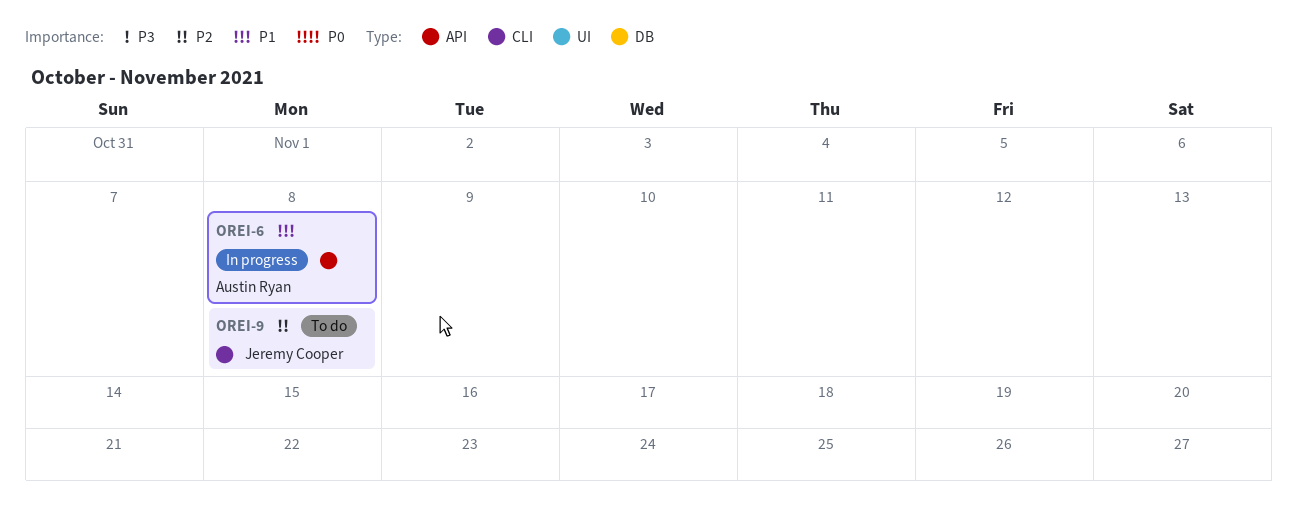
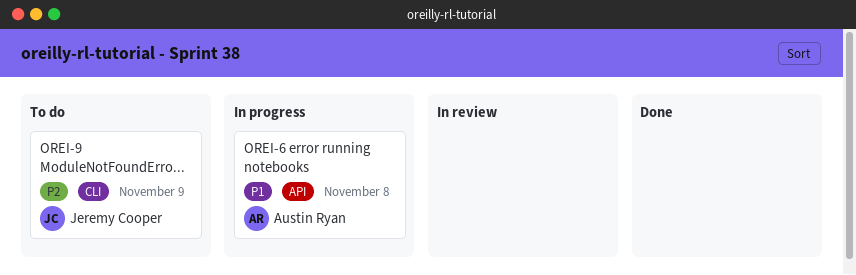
OREI-9, due: Nov 8 -> Nov 9

